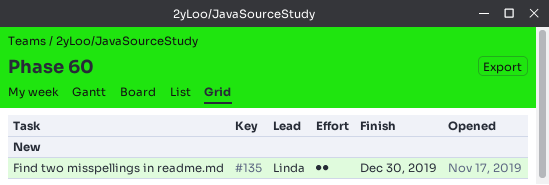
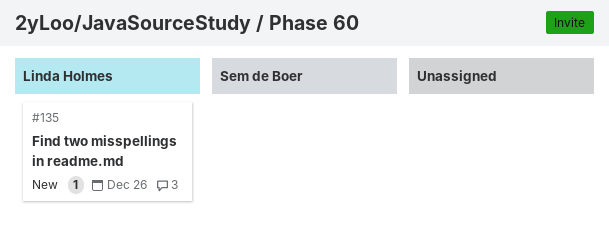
#135, estimate: 2 -> 1
#135, due: Dec 30 -> Dec 26

